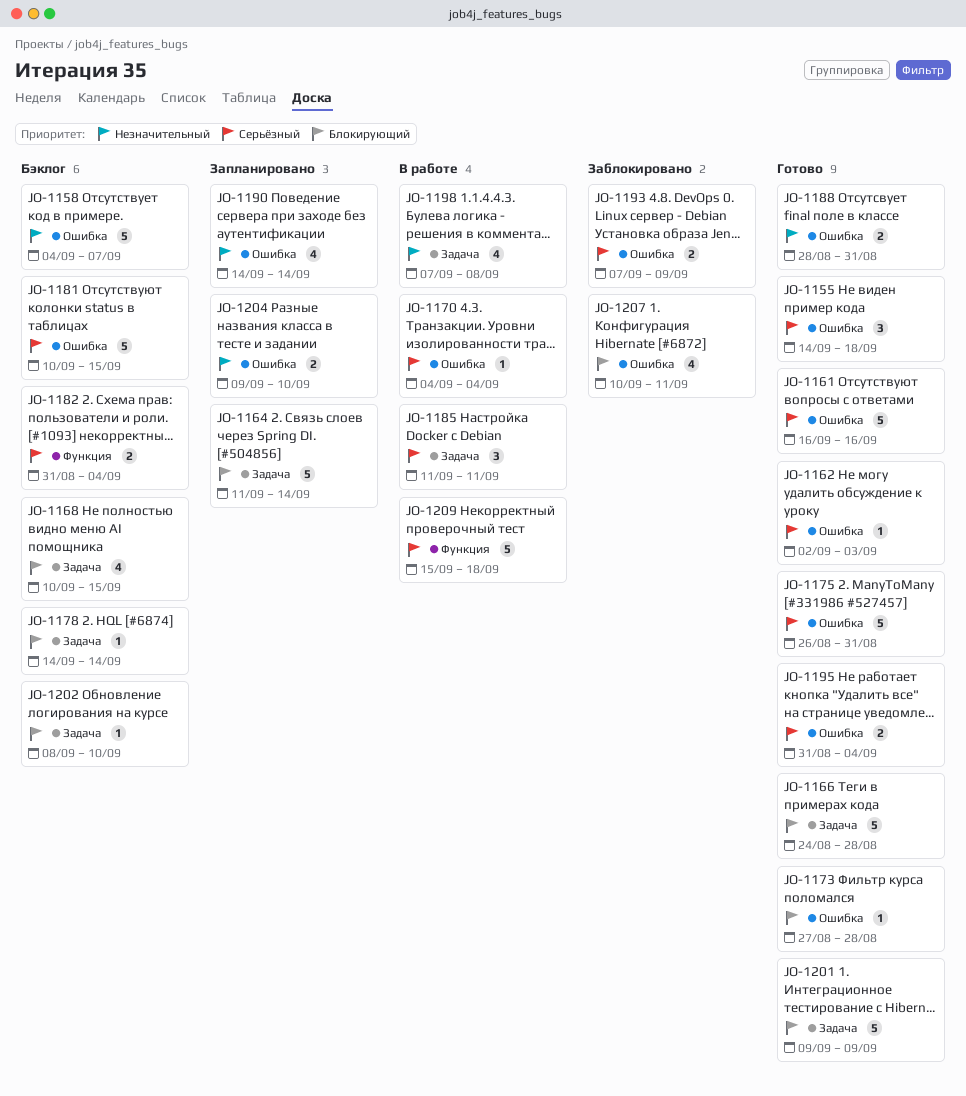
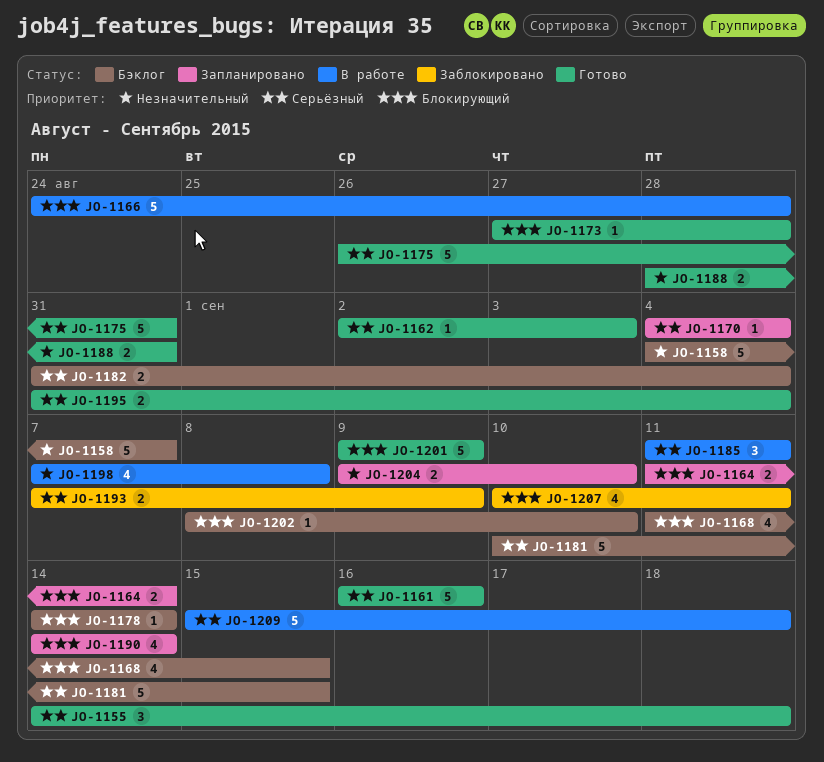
JO-1164, estimate: 5 -> 2
JO-1166, status: Готово -> В работе
JO-1168, start: Sep 10 -> Sep 11
JO-1170, status: В работе -> Запланировано
JO-1190, priority: Незначительный -> Блокирующий

